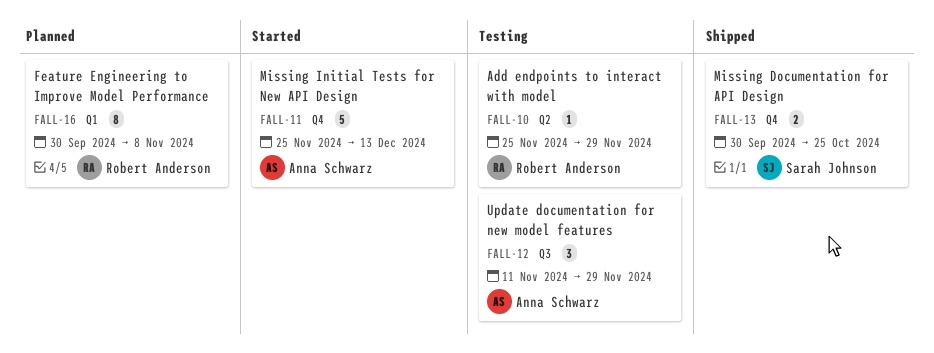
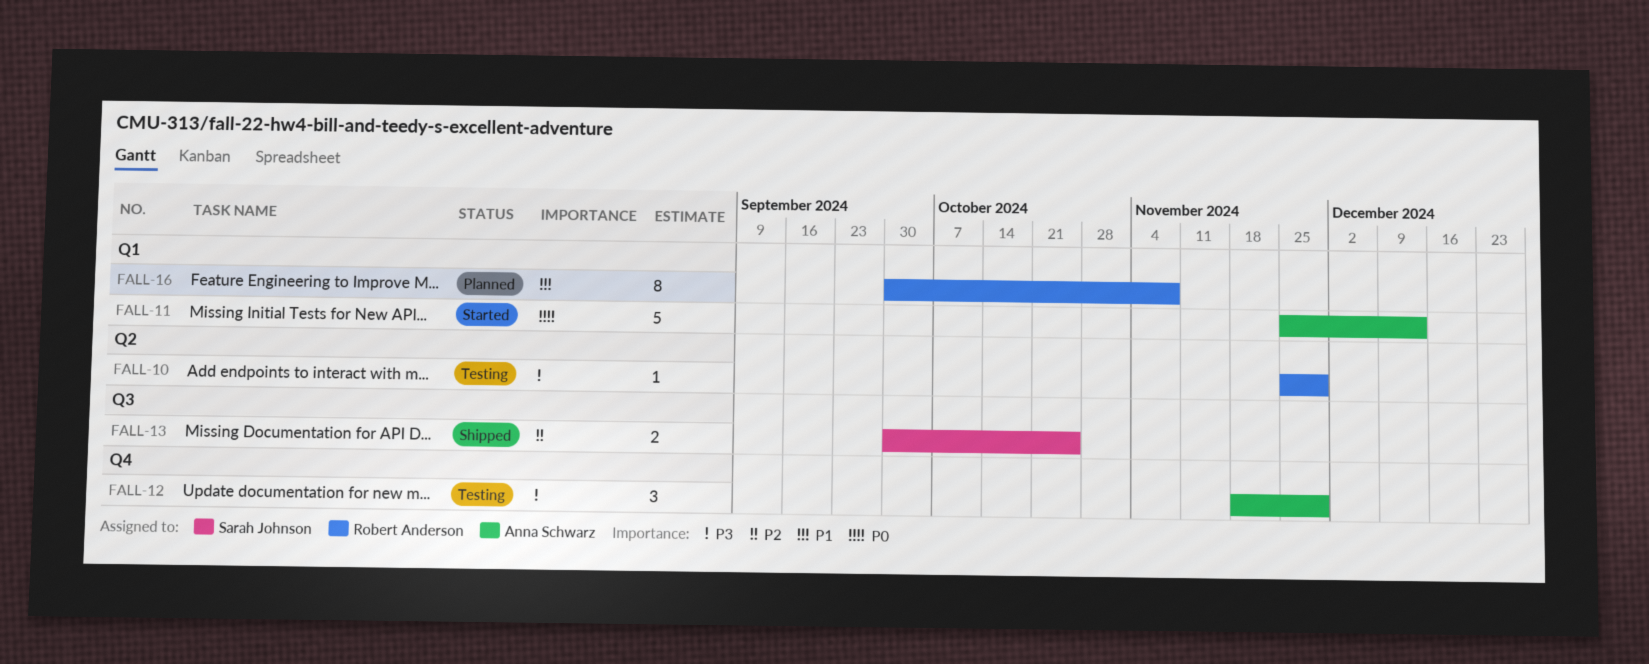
FALL-11, label: Q4 -> Q1
FALL-12, label: Q3 -> Q4
FALL-12, start: Nov 11 -> Nov 18
FALL-13, label: Q4 -> Q3

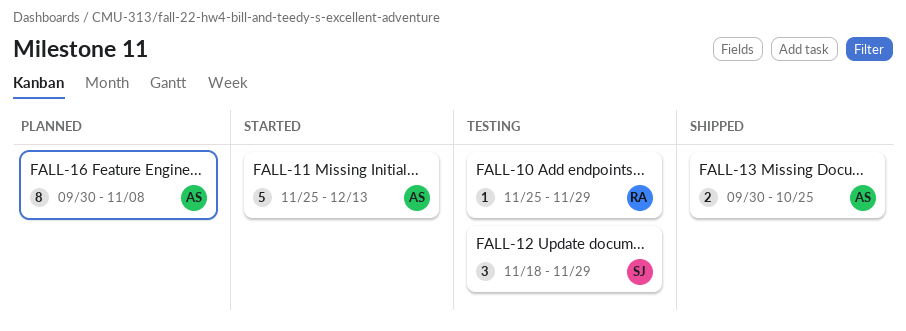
FALL-12, owner: Anna Schwarz -> Sarah Johnson
FALL-13, owner: Sarah Johnson -> Anna Schwarz
FALL-16, owner: Robert Anderson -> Anna Schwarz

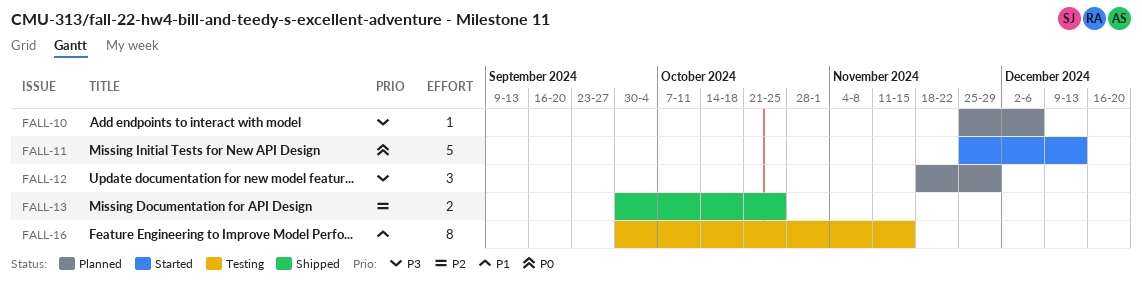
FALL-10, status: Testing -> Planned
FALL-10, due: Nov 29 -> Dec 6
FALL-12, status: Testing -> Planned
FALL-16, status: Planned -> Testing
FALL-16, due: Nov 8 -> Nov 15

